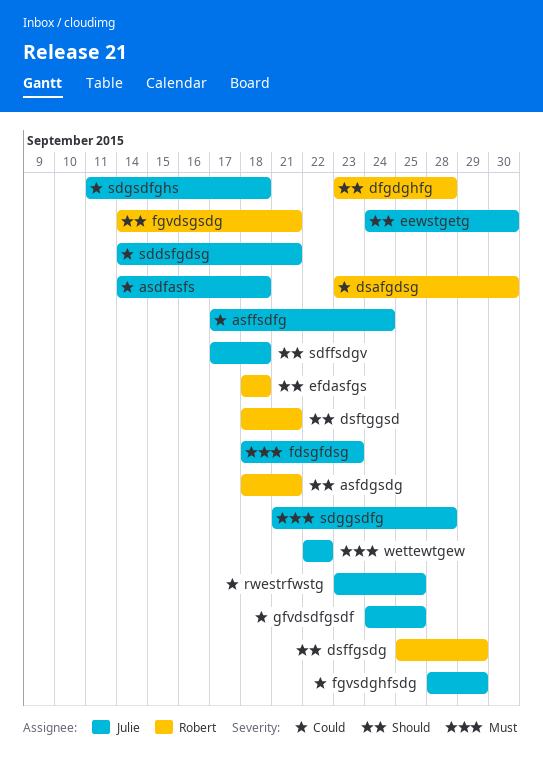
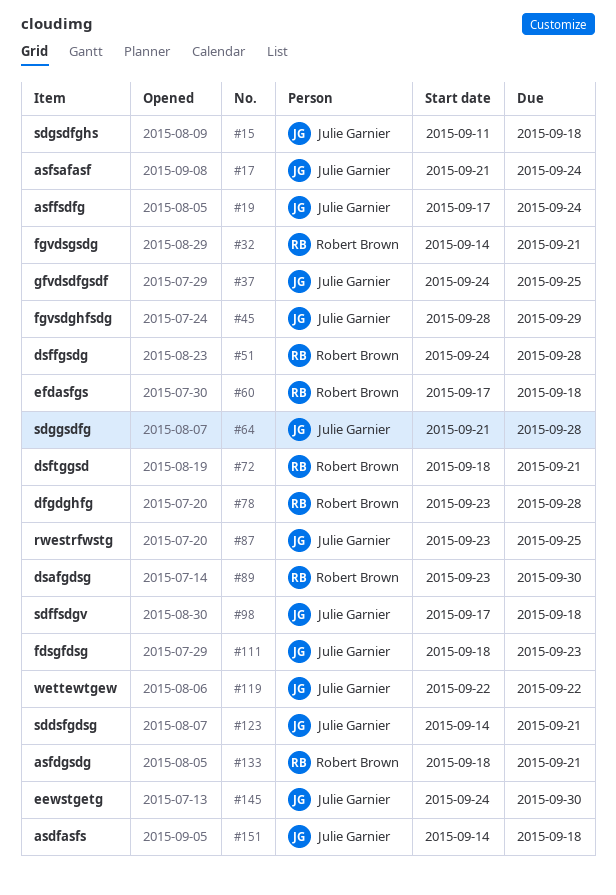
asfsafasf: none -> present
dsffgsdg, start: Sep 25 -> Sep 24
dsffgsdg, due: Sep 29 -> Sep 28
efdasfgs, start: Sep 18 -> Sep 17

